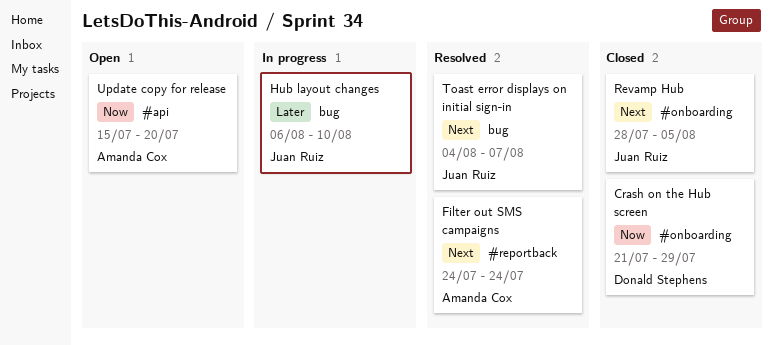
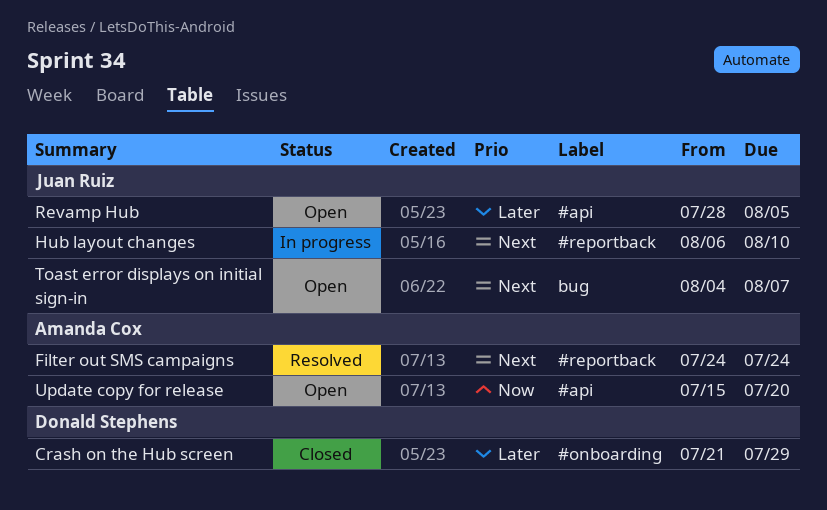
Crash on the Hub screen, priority: Now -> Later
Hub layout changes, priority: Later -> Next
Hub layout changes, label: bug -> #reportback
Revamp Hub, status: Closed -> Open
Revamp Hub, priority: Next -> Later
Revamp Hub, label: #onboarding -> #api
Toast error displays on initial sign-in, status: Resolved -> Open

